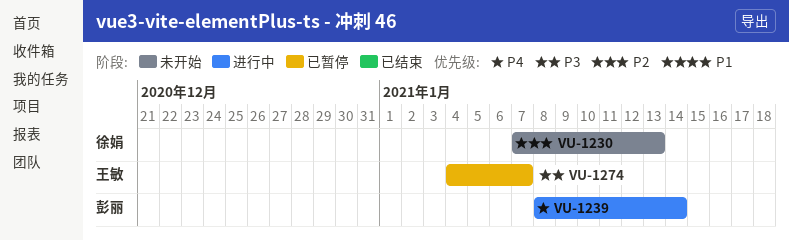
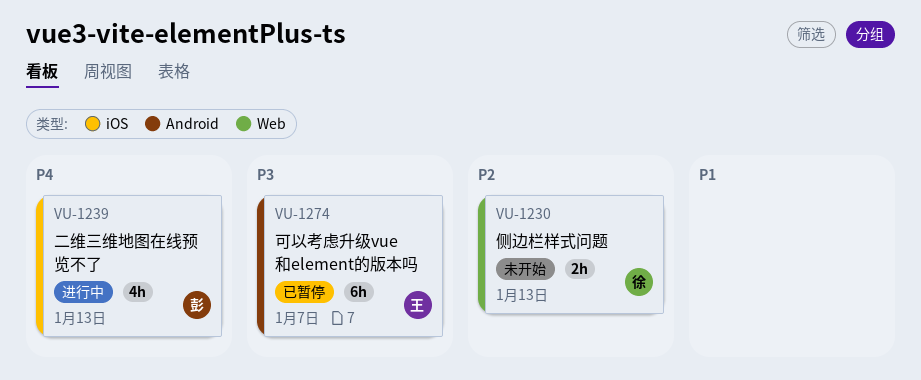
VU-1239, due: Jan 14 -> Jan 13

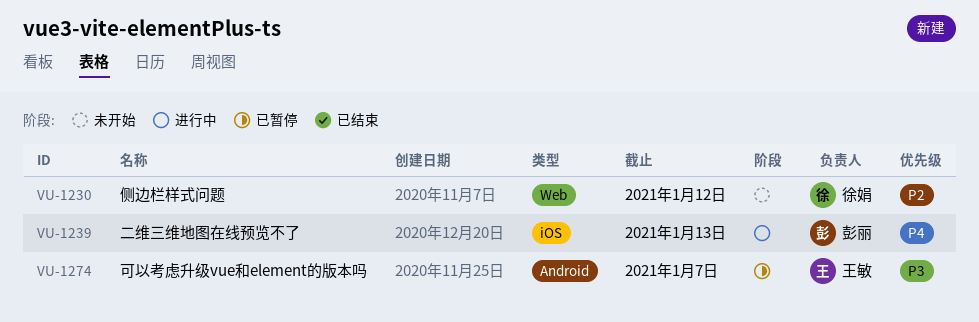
VU-1230, due: Jan 13 -> Jan 12

